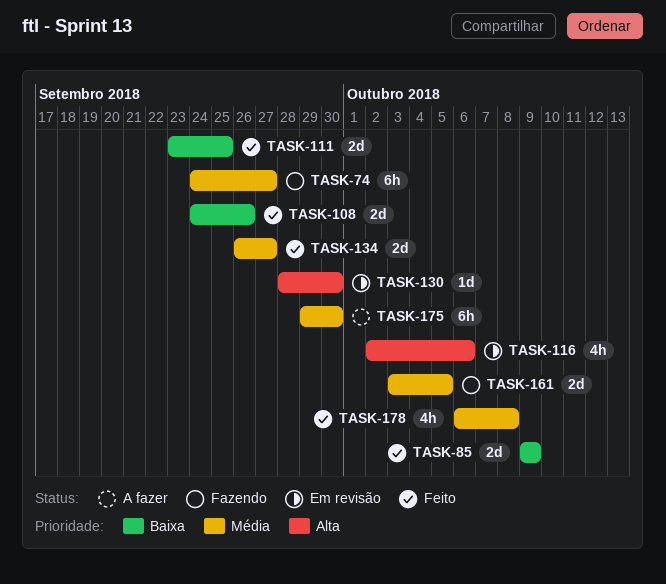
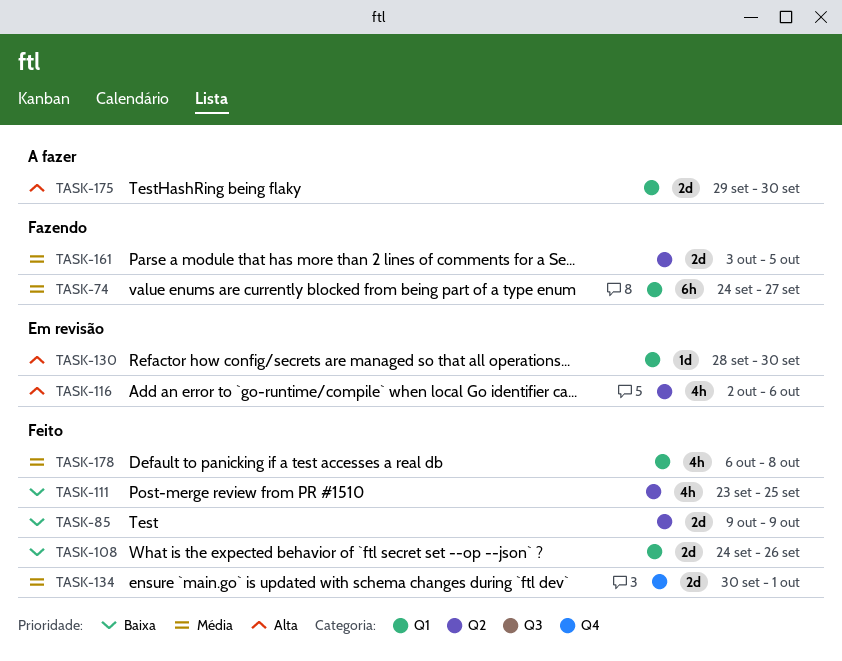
TASK-111, estimate: 2d -> 4h
TASK-134, start: Sep 26 -> Sep 30
TASK-134, due: Sep 27 -> Oct 1
TASK-175, priority: Média -> Alta
TASK-175, estimate: 6h -> 2d

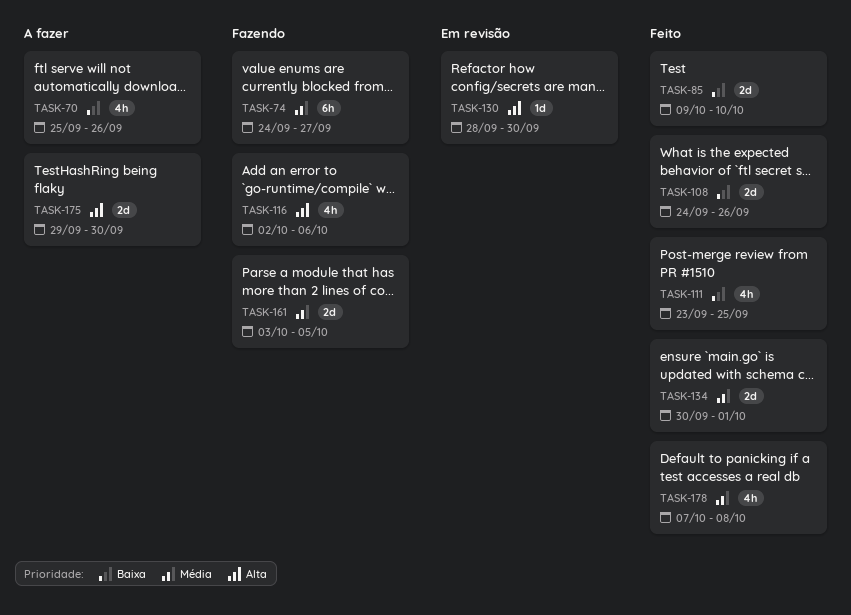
TASK-70: none -> present
TASK-85, due: Oct 9 -> Oct 10
TASK-116, status: Em revisão -> Fazendo
TASK-178, start: Oct 6 -> Oct 7

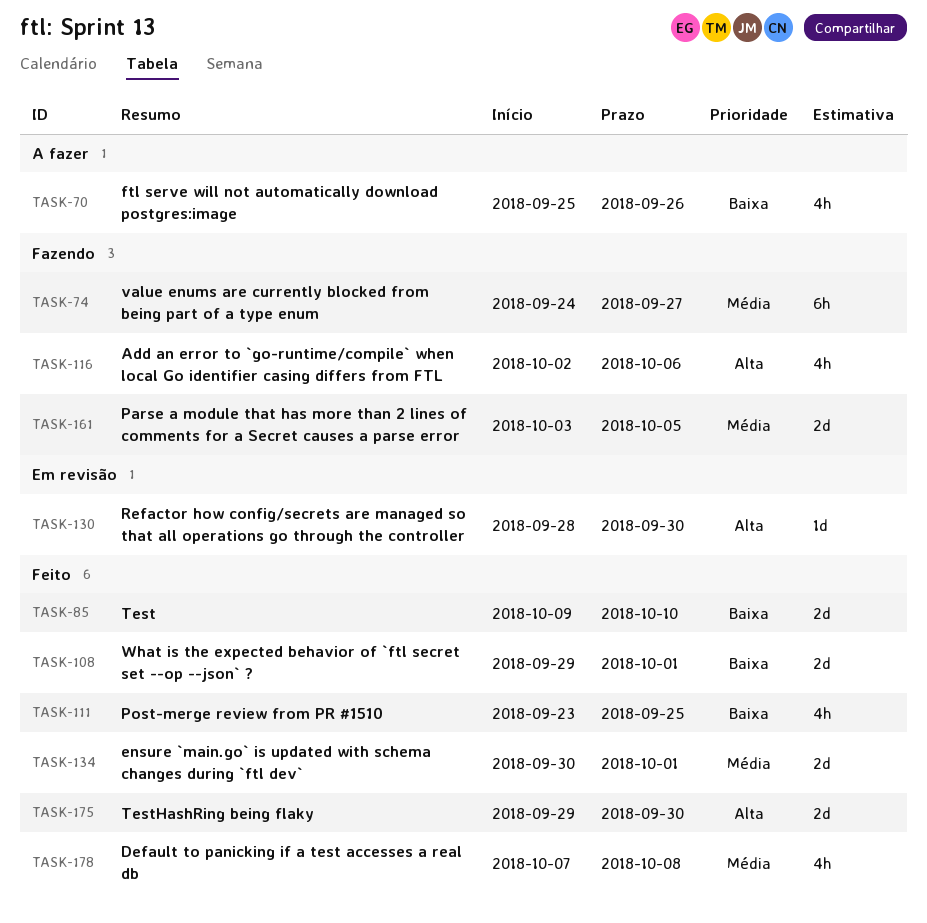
TASK-108, start: Sep 24 -> Sep 29
TASK-108, due: Sep 26 -> Oct 1
TASK-175, status: A fazer -> Feito

